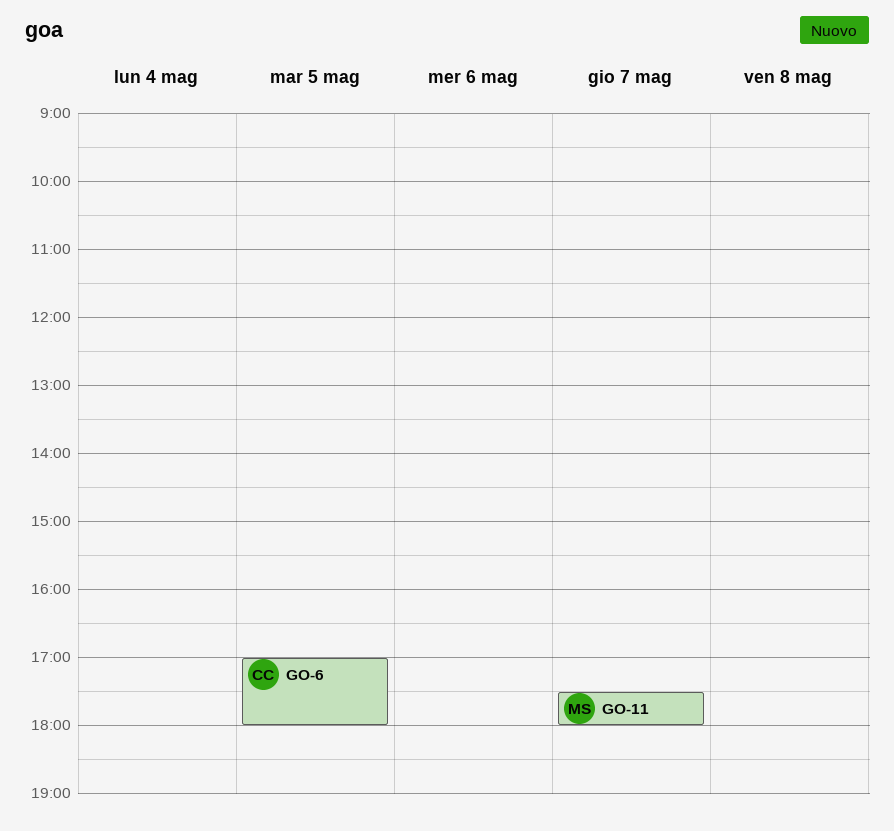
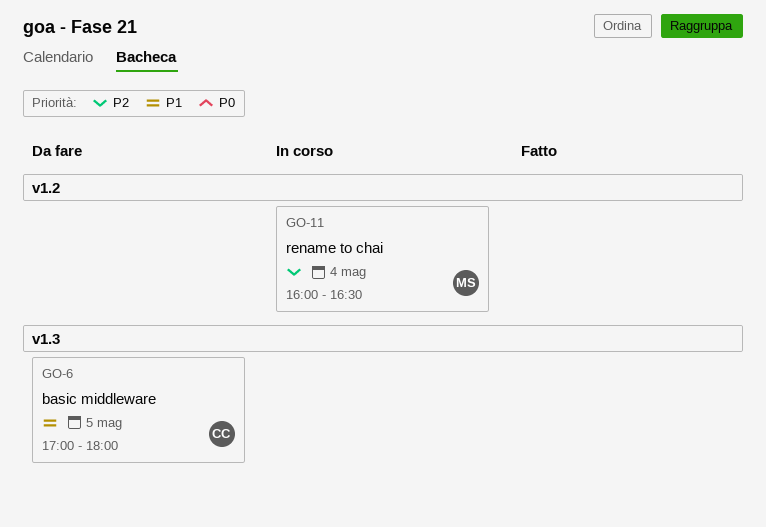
GO-11, day: May 7 -> May 4
GO-11, begins: 17:30 -> 16:00
GO-11, ends: 18:00 -> 16:30

